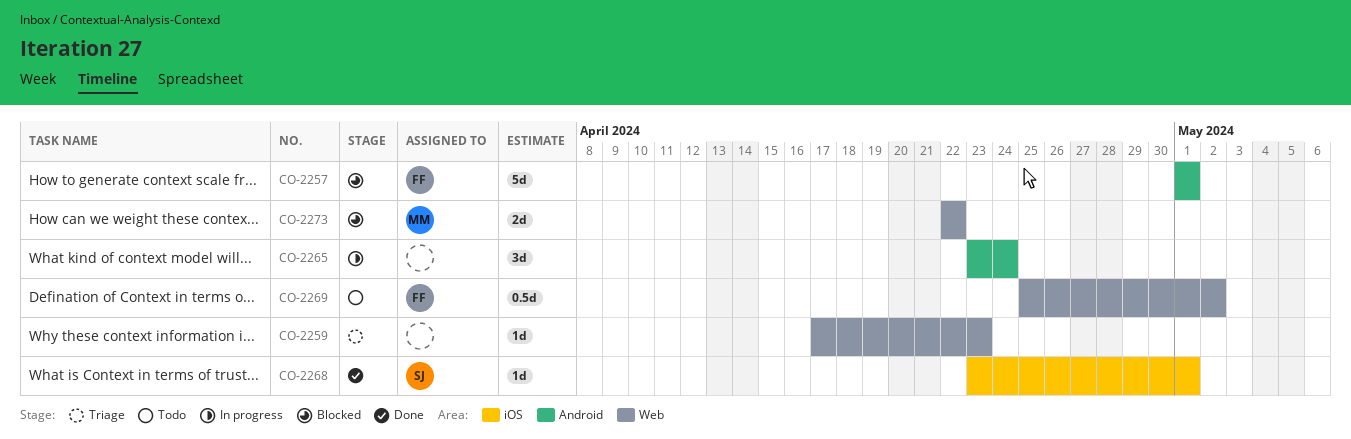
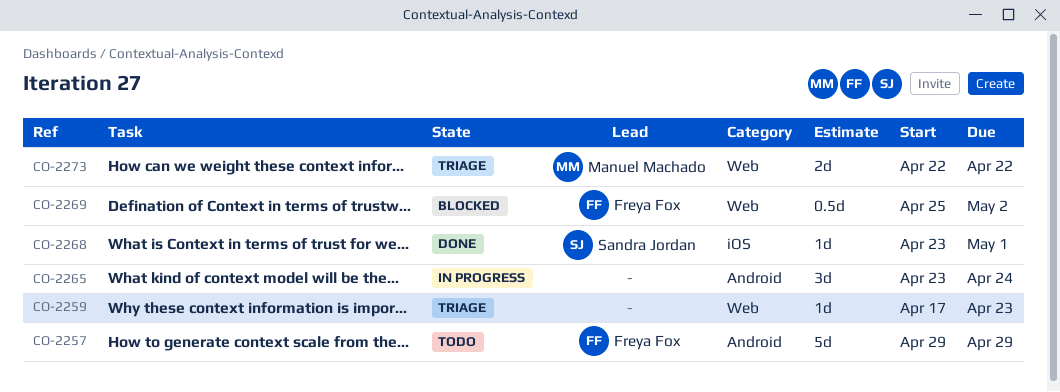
CO-2257, status: Blocked -> Todo
CO-2257, start: May 1 -> Apr 29
CO-2257, due: May 1 -> Apr 29
CO-2269, status: Todo -> Blocked
CO-2273, status: Blocked -> Triage

